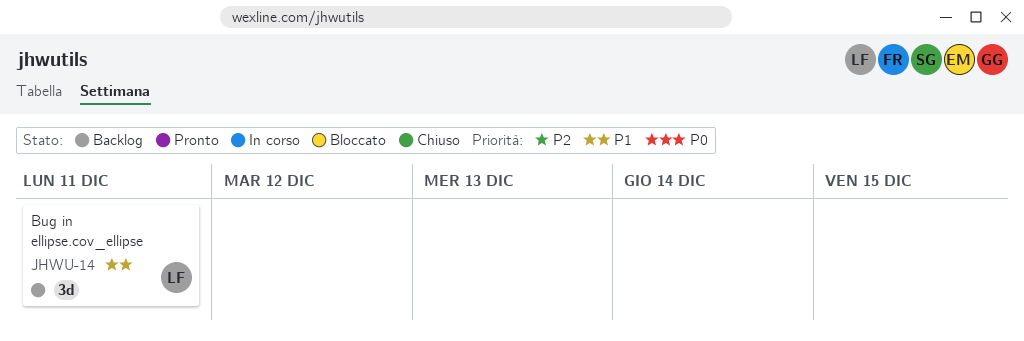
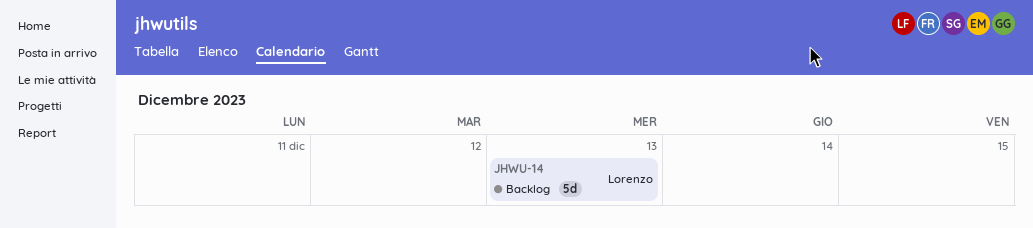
JHWU-14, estimate: 3d -> 5d
JHWU-14, due: Dec 11 -> Dec 13

